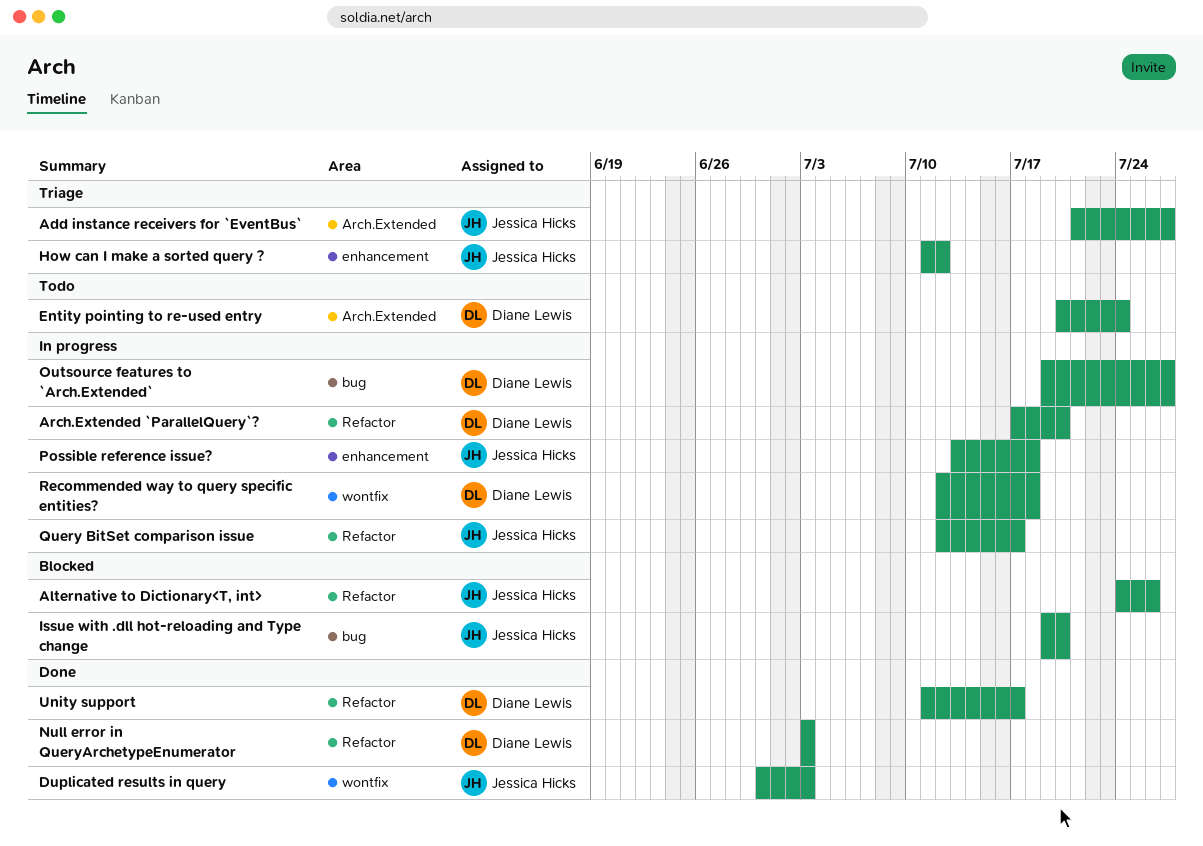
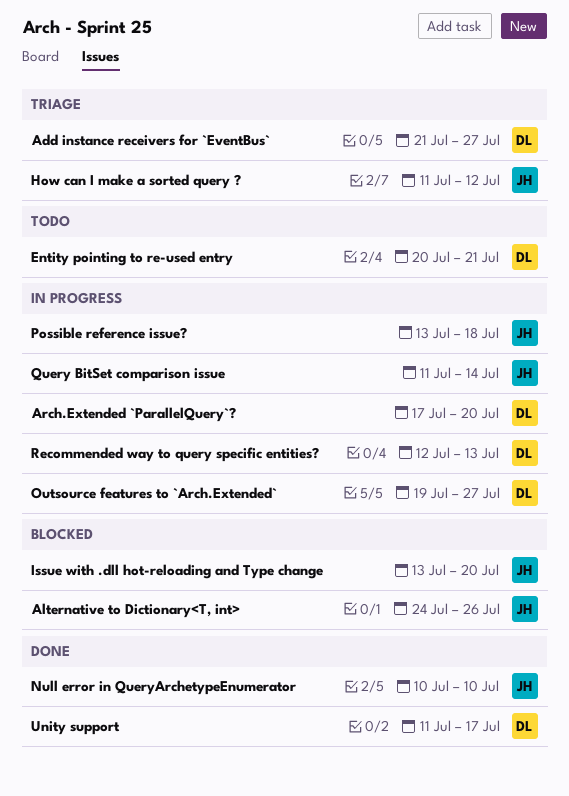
Add instance receivers for `EventBus`, owner: Jessica Hicks -> Diane Lewis
Duplicated results in query: present -> none
Entity pointing to re-used entry, due: Jul 24 -> Jul 21
Issue with .dll hot-reloading and Type change, start: Jul 19 -> Jul 13
Null error in QueryArchetypeEnumerator, owner: Diane Lewis -> Jessica Hicks
Null error in QueryArchetypeEnumerator, start: Jul 3 -> Jul 10
Null error in QueryArchetypeEnumerator, due: Jul 3 -> Jul 10
Query BitSet comparison issue, start: Jul 12 -> Jul 11
Query BitSet comparison issue, due: Jul 17 -> Jul 14
Recommended way to query specific entities?, due: Jul 18 -> Jul 13

